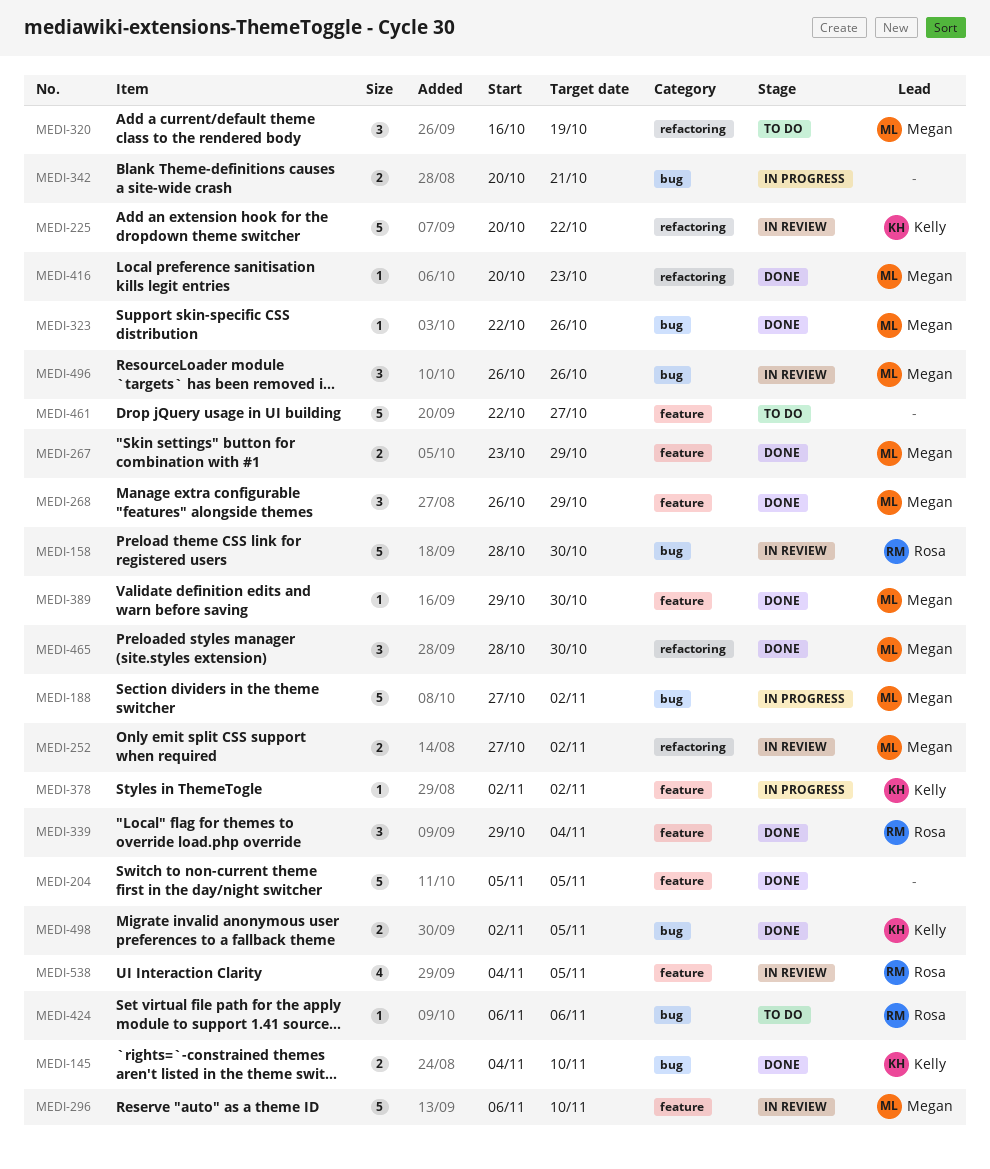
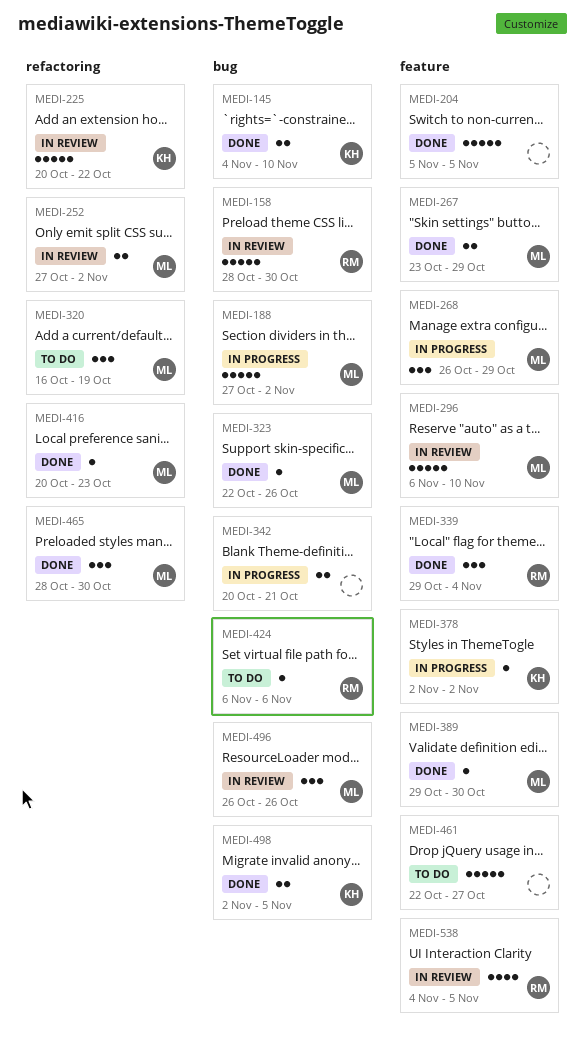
MEDI-268, status: Done -> In progress

